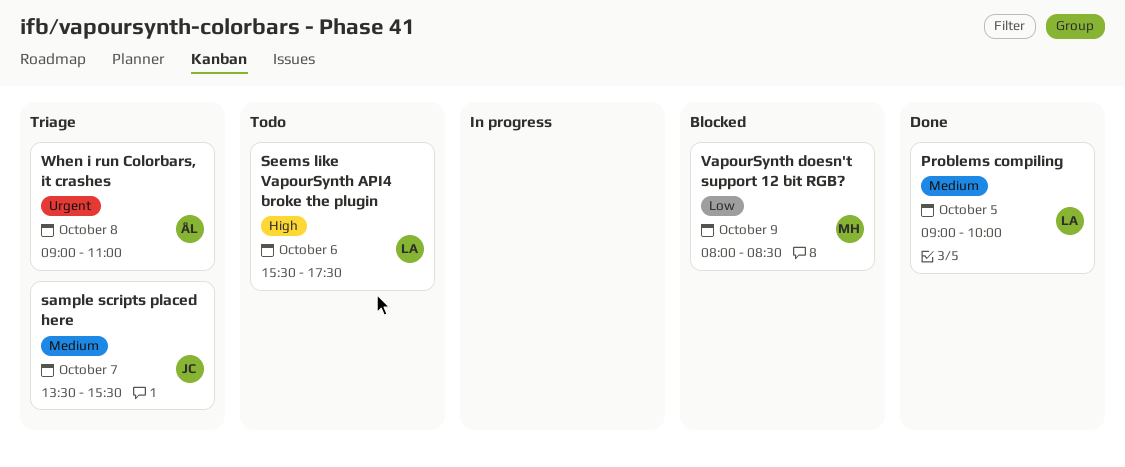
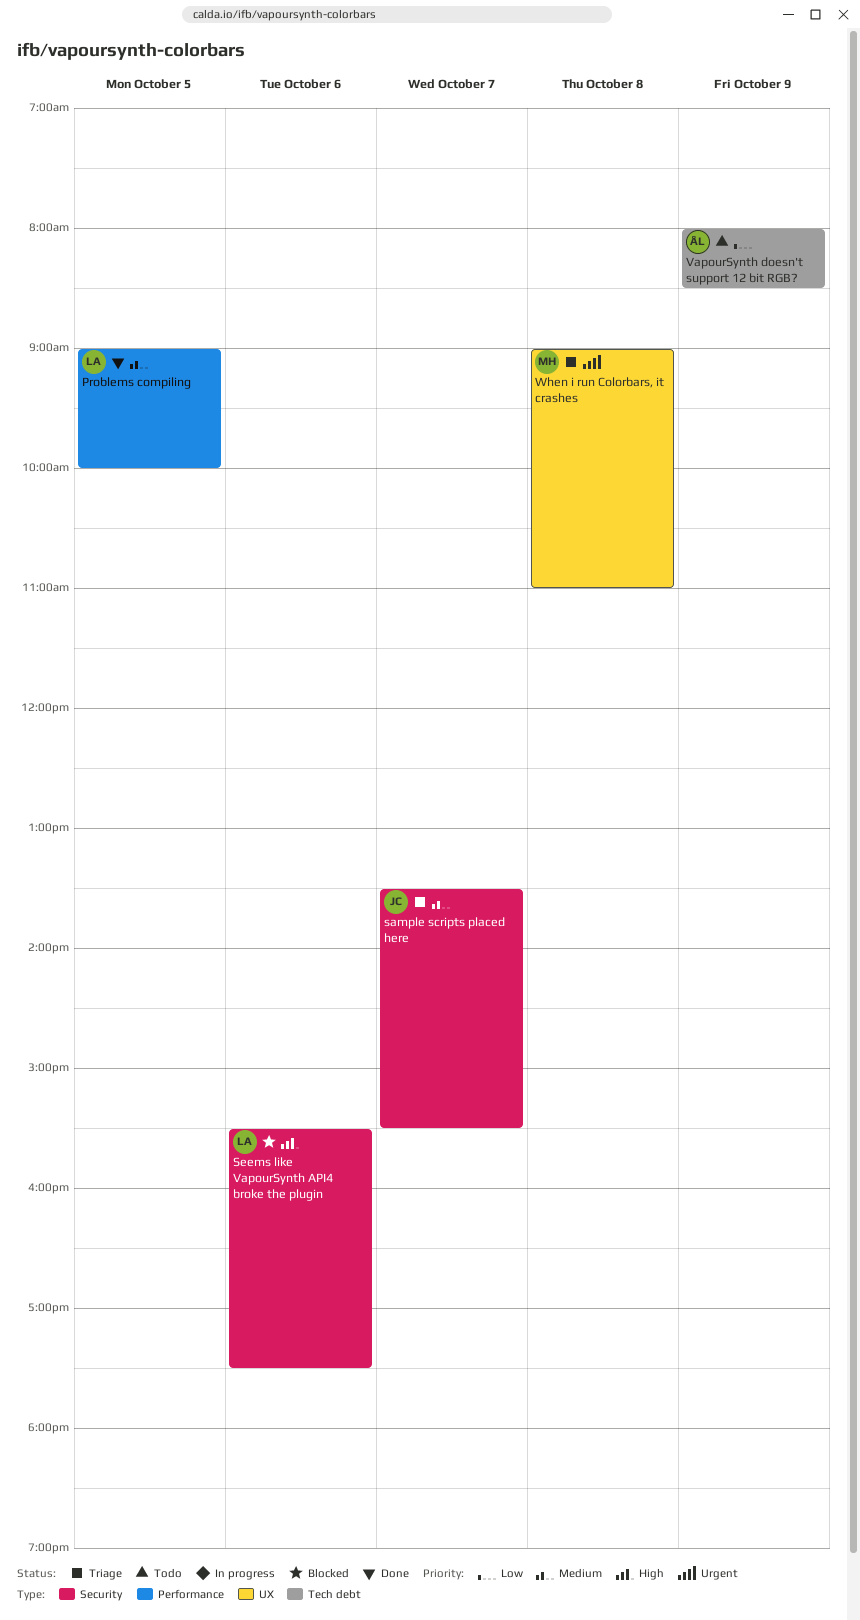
Seems like VapourSynth API4 broke the plugin, status: Todo -> Blocked
VapourSynth doesn't support 12 bit RGB?, status: Blocked -> Todo
VapourSynth doesn't support 12 bit RGB?, owner: MH -> ÅL
When i run Colorbars, it crashes, owner: ÅL -> MH

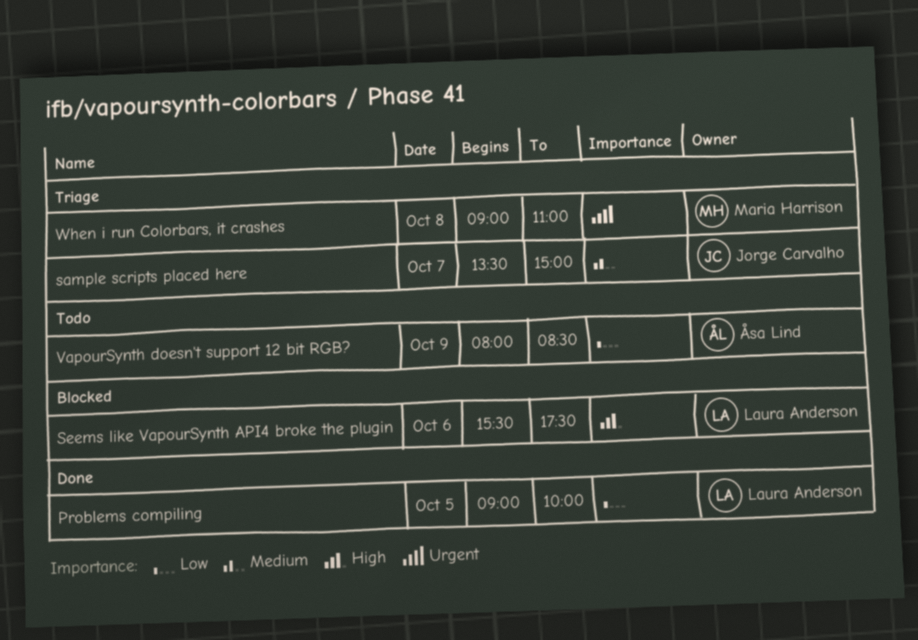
Problems compiling, priority: Medium -> Low
sample scripts placed here, ends: 15:30 -> 15:00

